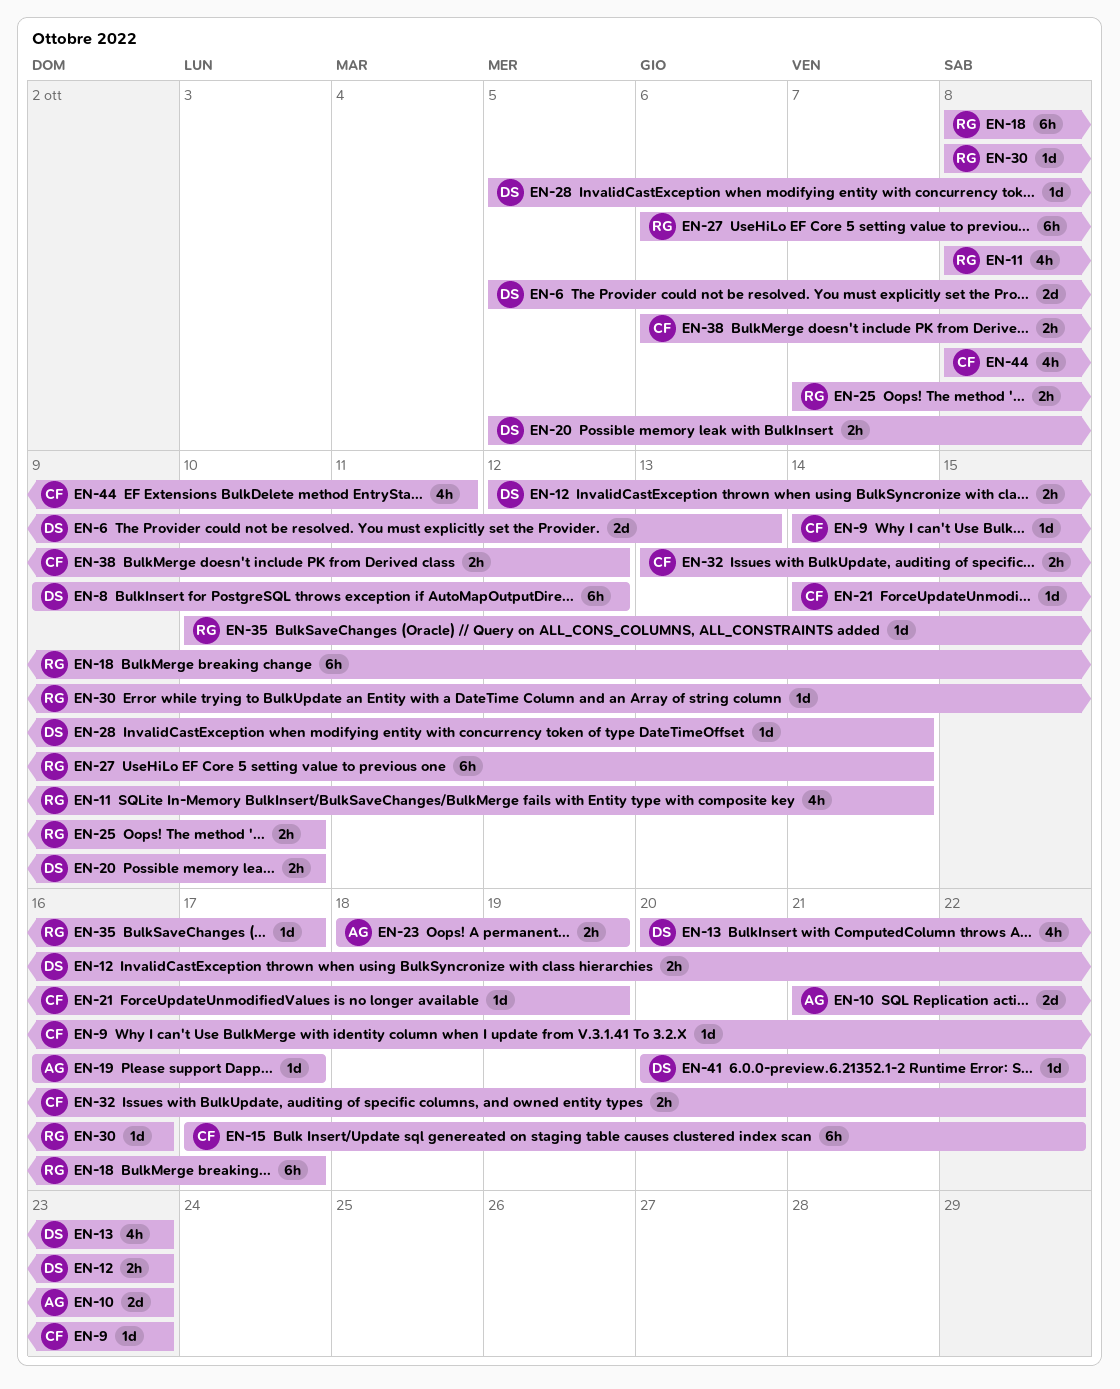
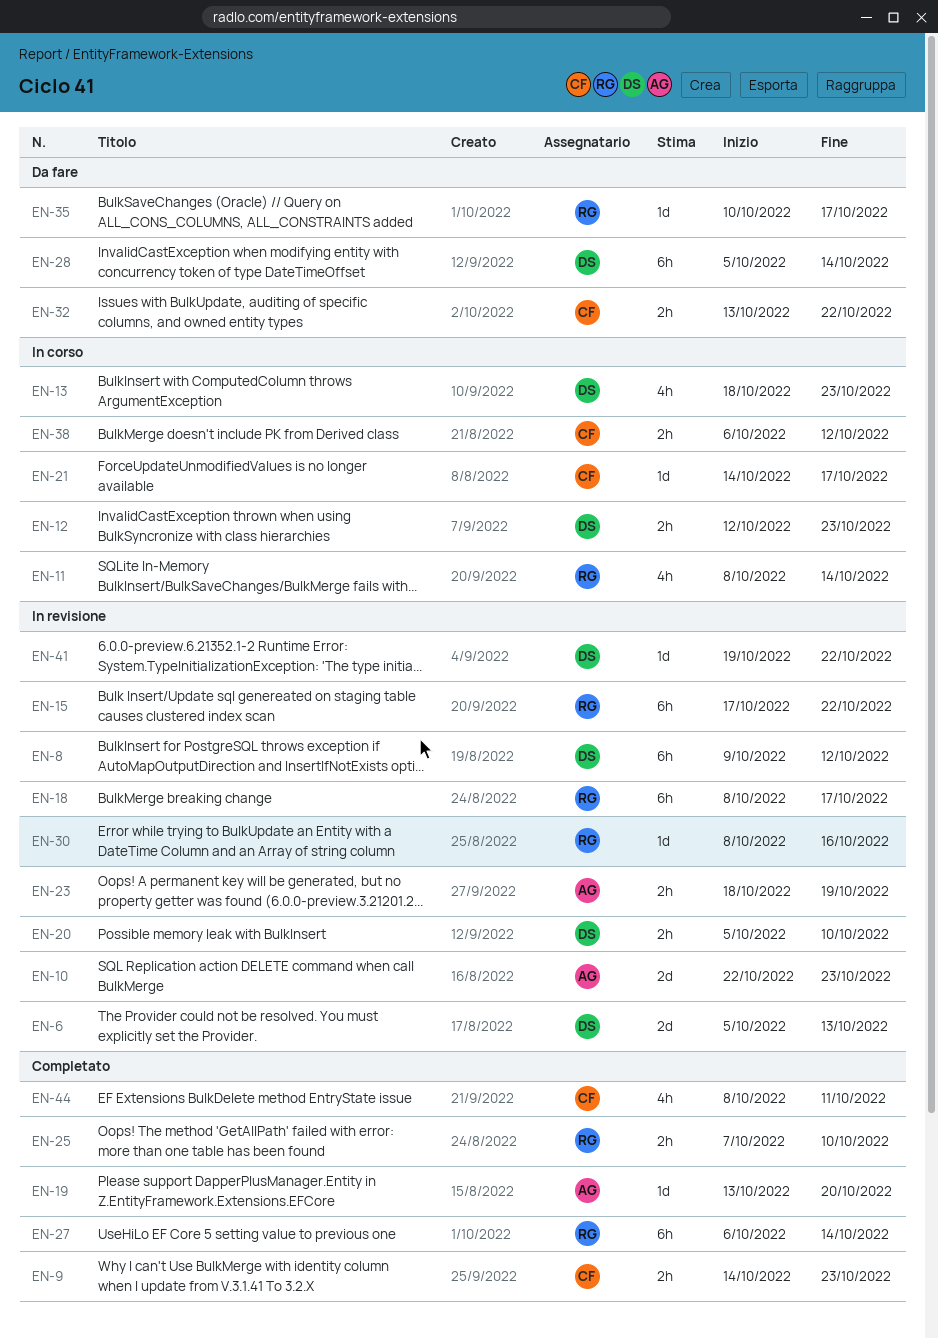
EN-9, estimate: 1d -> 2h
EN-10, start: Oct 21 -> Oct 22
EN-13, start: Oct 20 -> Oct 18
EN-15, owner: CF -> RG
EN-19, start: Oct 16 -> Oct 13
EN-19, due: Oct 17 -> Oct 20
EN-21, due: Oct 19 -> Oct 17
EN-28, estimate: 1d -> 6h
EN-41, start: Oct 20 -> Oct 19

